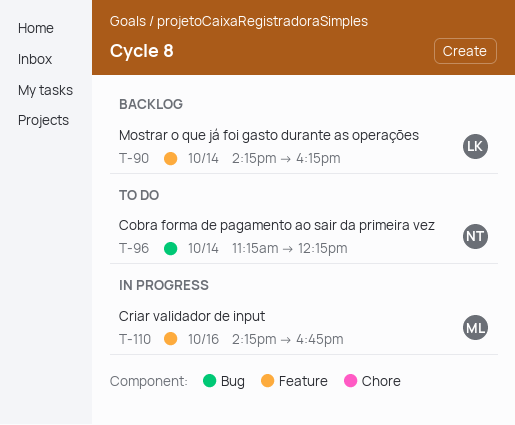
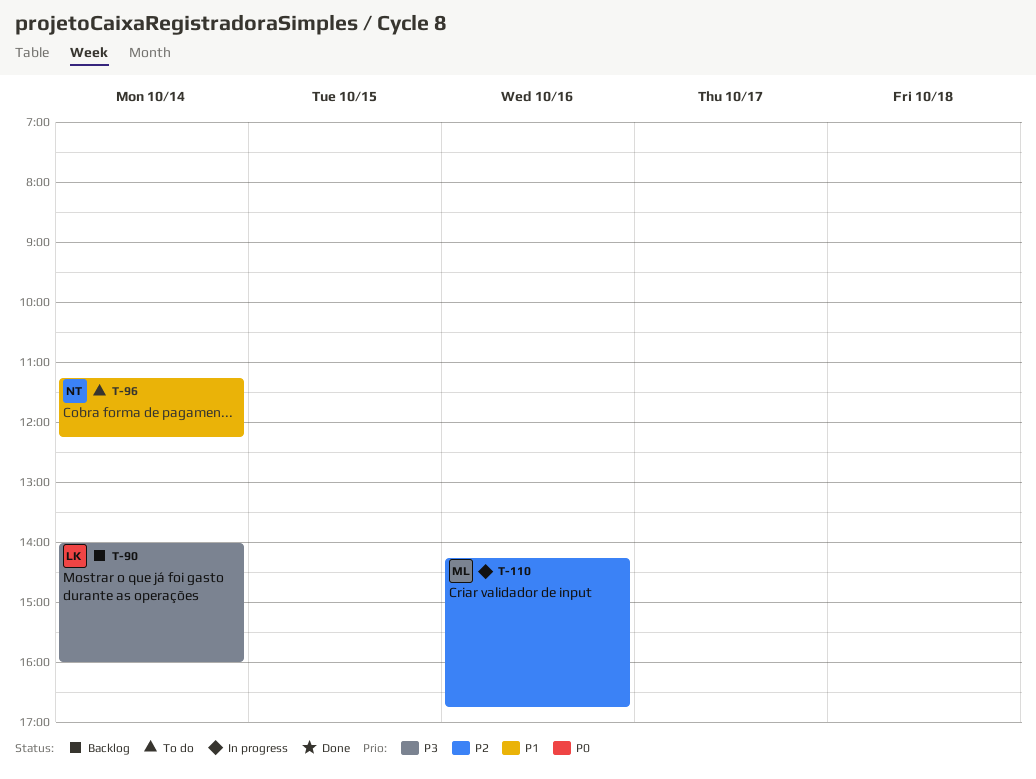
T-90, begins: 14:15 -> 14:00
T-90, ends: 16:15 -> 16:00

